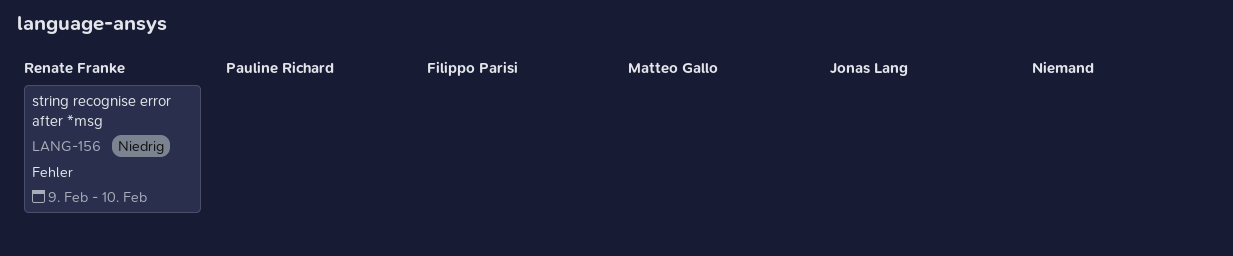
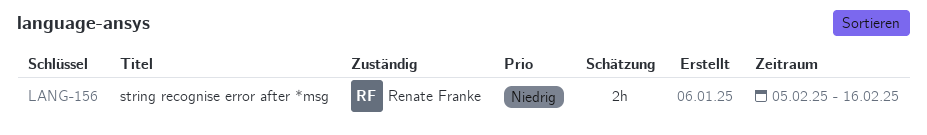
LANG-156, start: Feb 9 -> Feb 5
LANG-156, due: Feb 10 -> Feb 16

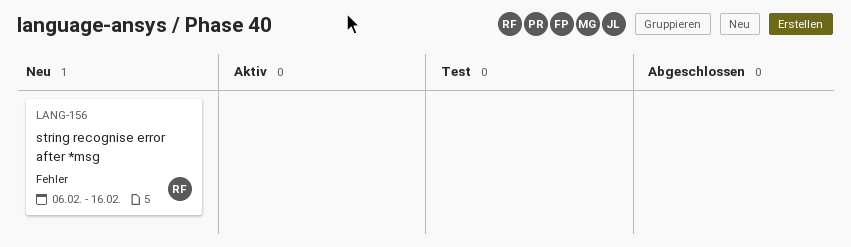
LANG-156, start: Feb 5 -> Feb 6

